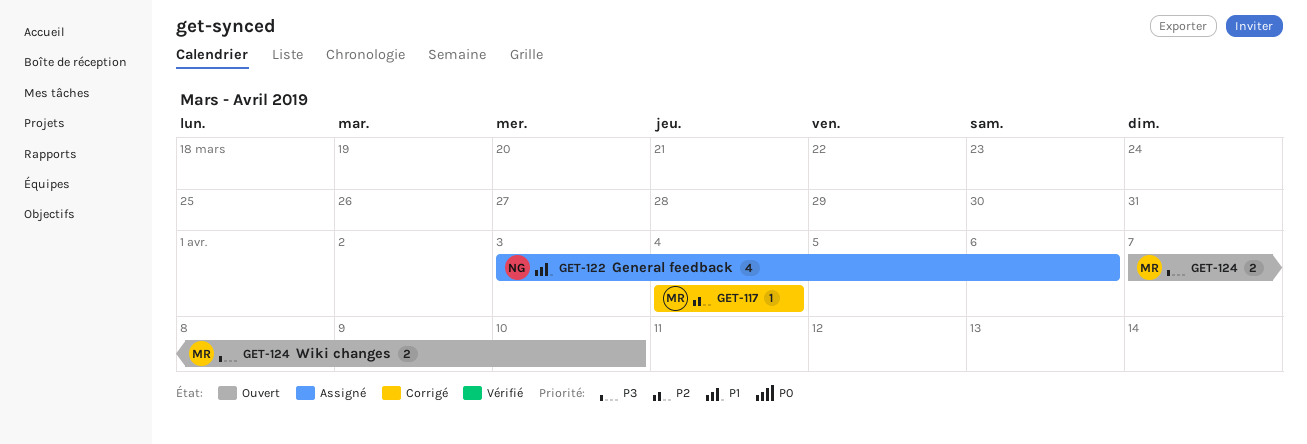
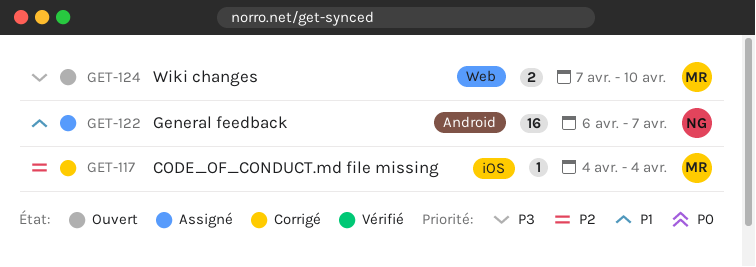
GET-122, estimate: 4 -> 16
GET-122, start: Apr 3 -> Apr 6
GET-122, due: Apr 6 -> Apr 7

